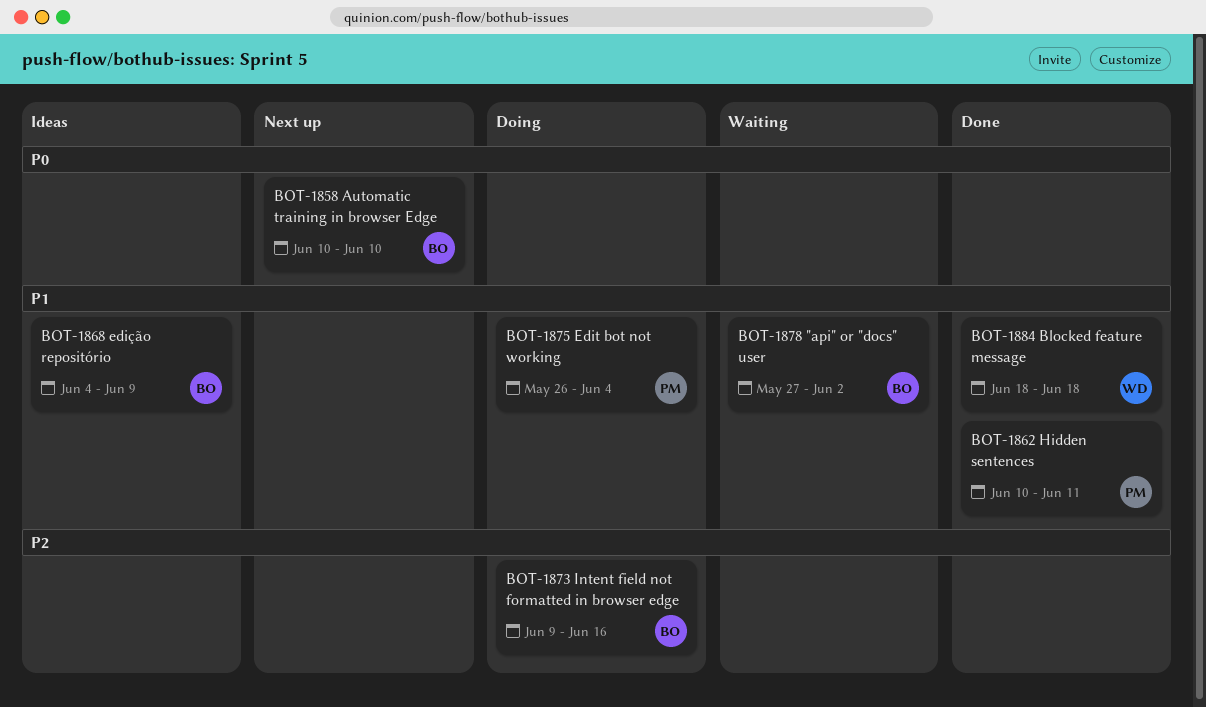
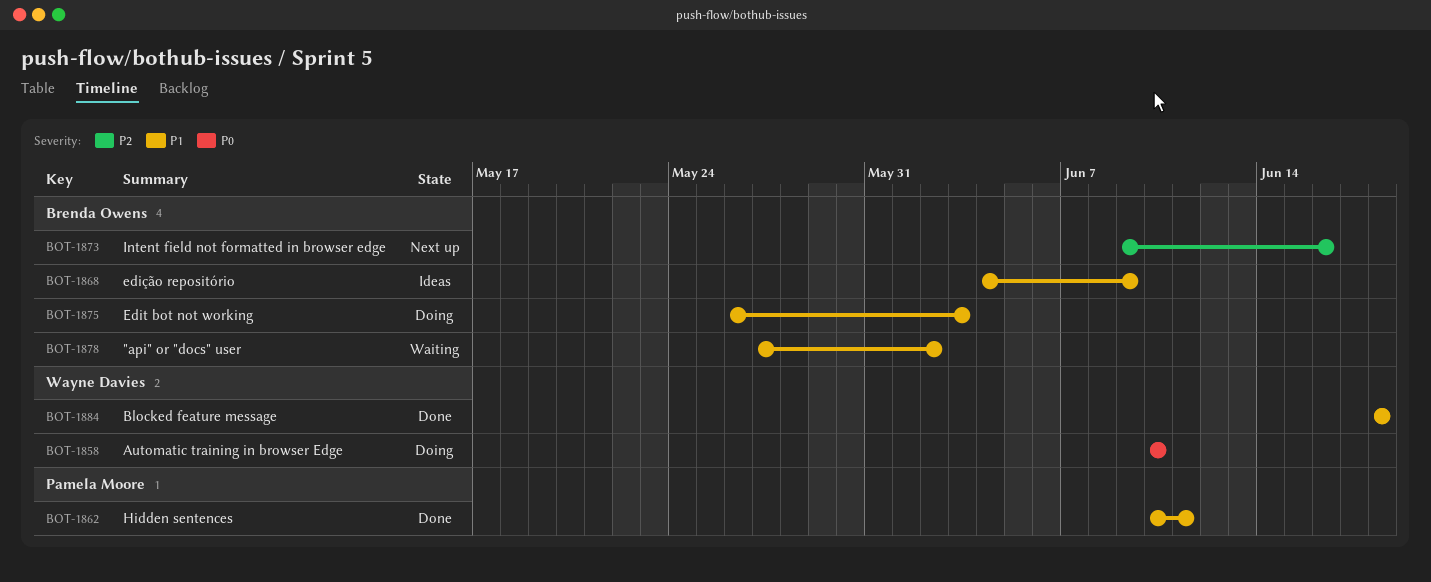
BOT-1858, status: Next up -> Doing
BOT-1858, owner: Brenda Owens -> Wayne Davies
BOT-1873, status: Doing -> Next up
BOT-1875, owner: Pamela Moore -> Brenda Owens
BOT-1875, due: Jun 4 -> Jun 3

